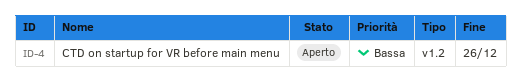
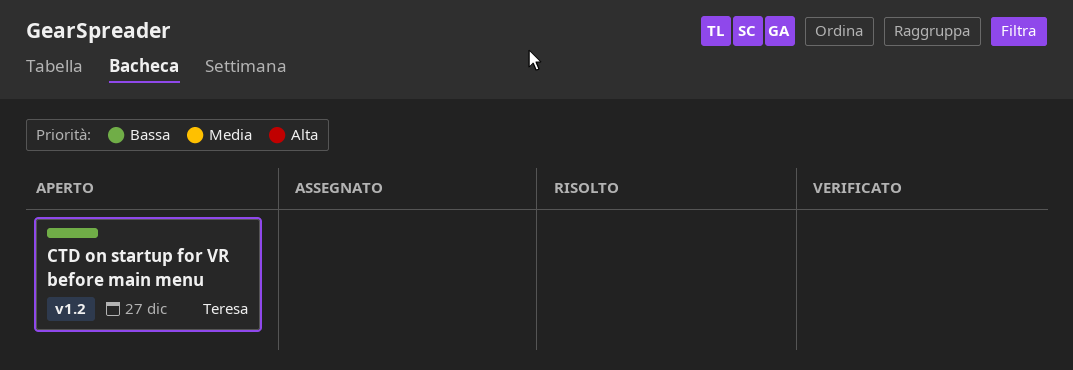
CTD on startup for VR before main menu, due: Dec 26 -> Dec 27

